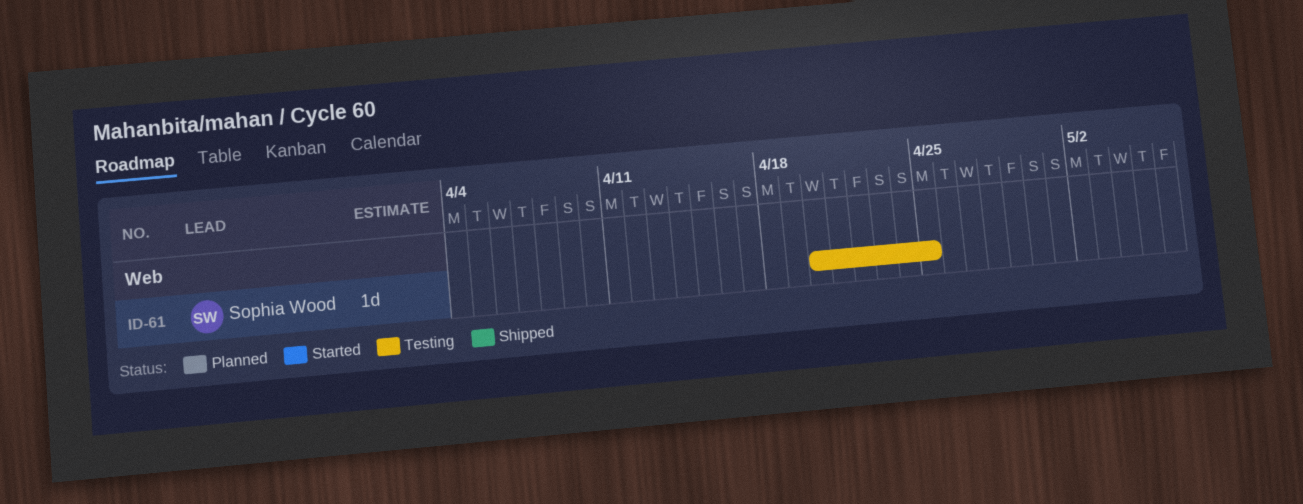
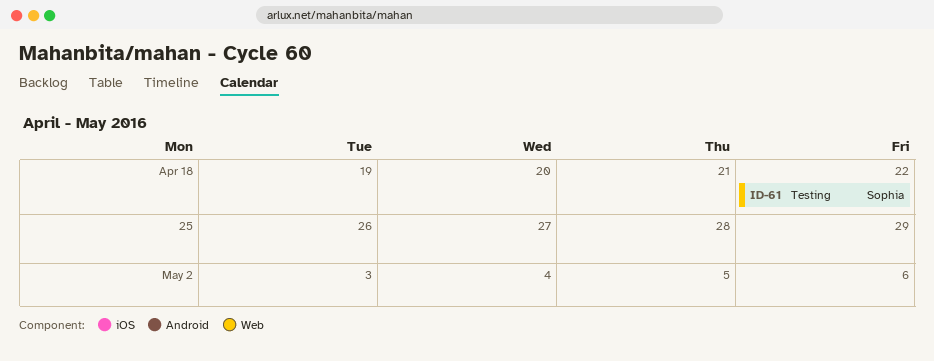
ID-61, due: Apr 25 -> Apr 22

